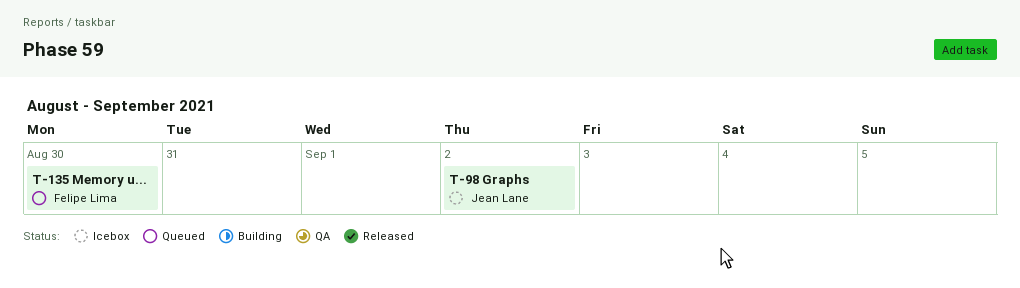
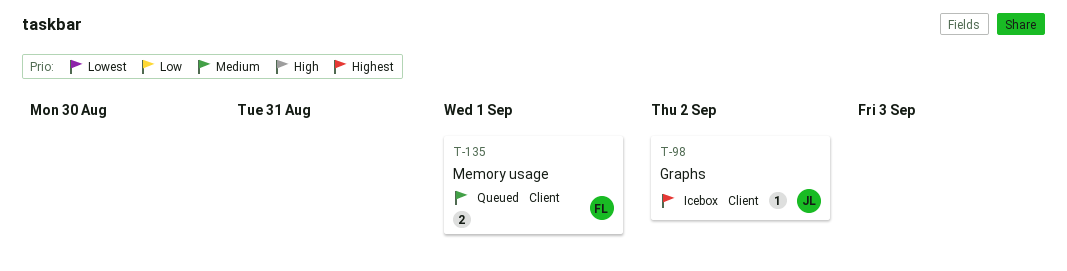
T-135, due: Aug 30 -> Sep 1

